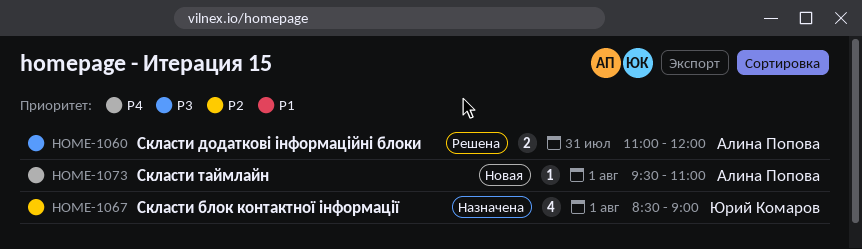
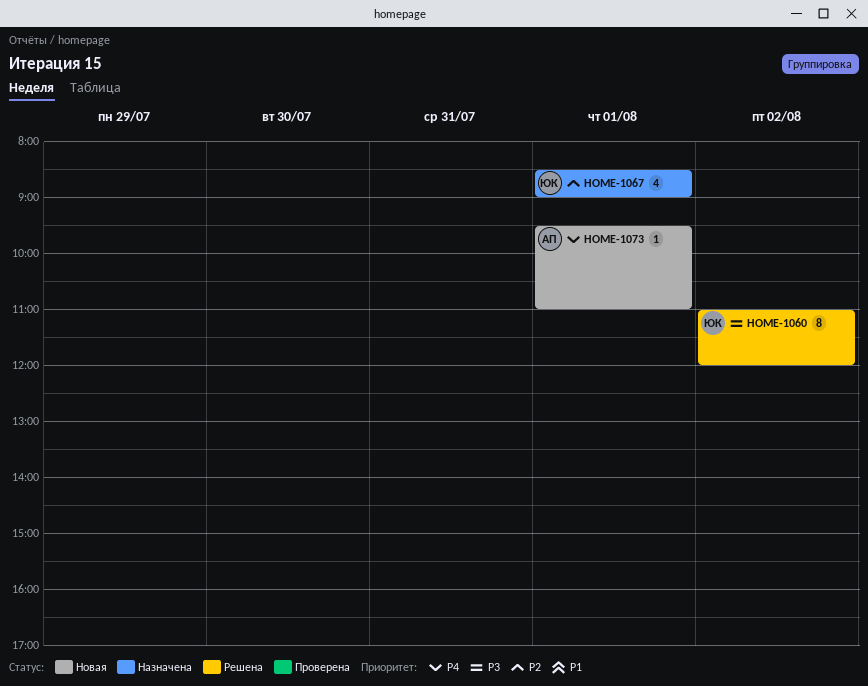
HOME-1060, owner: Алина Попова -> Юрий Комаров
HOME-1060, estimate: 2 -> 8
HOME-1060, day: Jul 31 -> Aug 2

